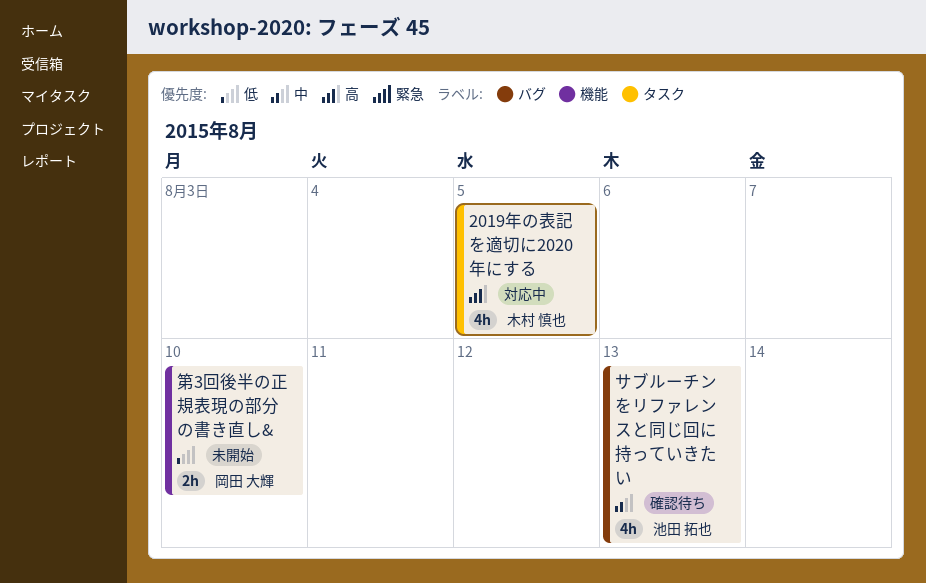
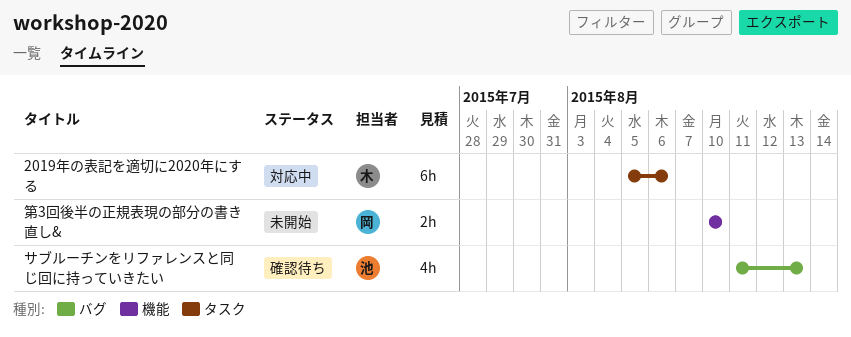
2019年の表記を適切に2020年にする, estimate: 4h -> 6h
2019年の表記を適切に2020年にする, due: Aug 5 -> Aug 6

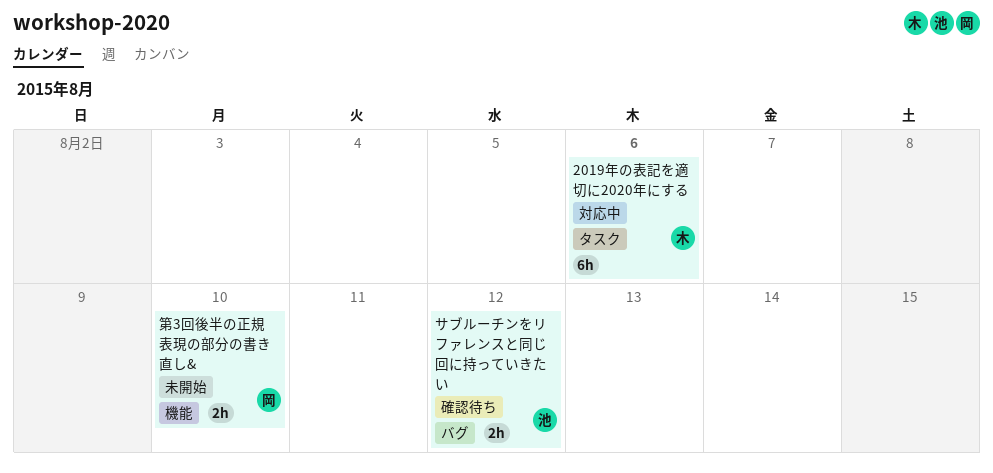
サブルーチンをリファレンスと同じ回に持っていきたい, estimate: 4h -> 2h
サブルーチンをリファレンスと同じ回に持っていきたい, due: Aug 13 -> Aug 12

